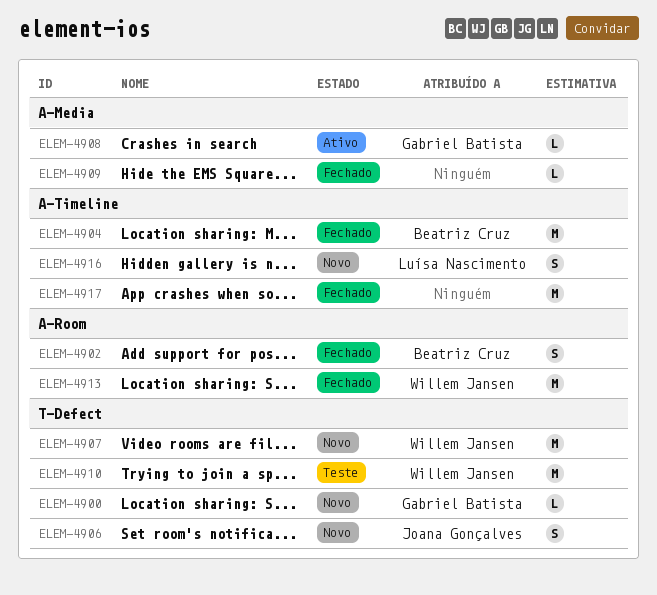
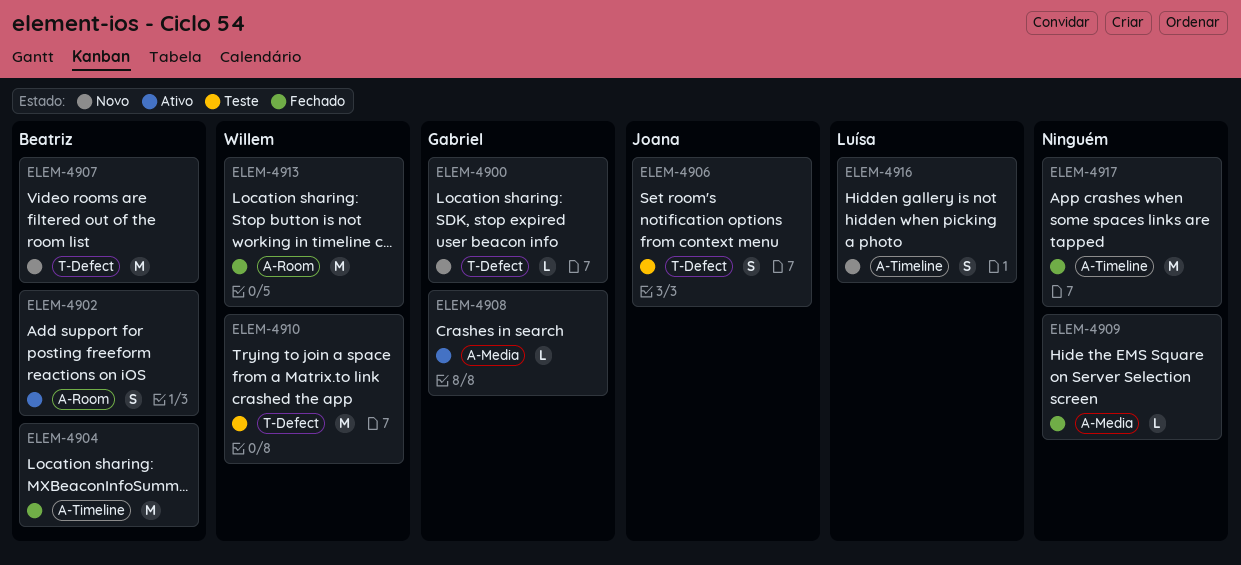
ELEM-4902, status: Fechado -> Ativo
ELEM-4906, status: Novo -> Teste
ELEM-4907, owner: Willem Jansen -> Beatriz Cruz

